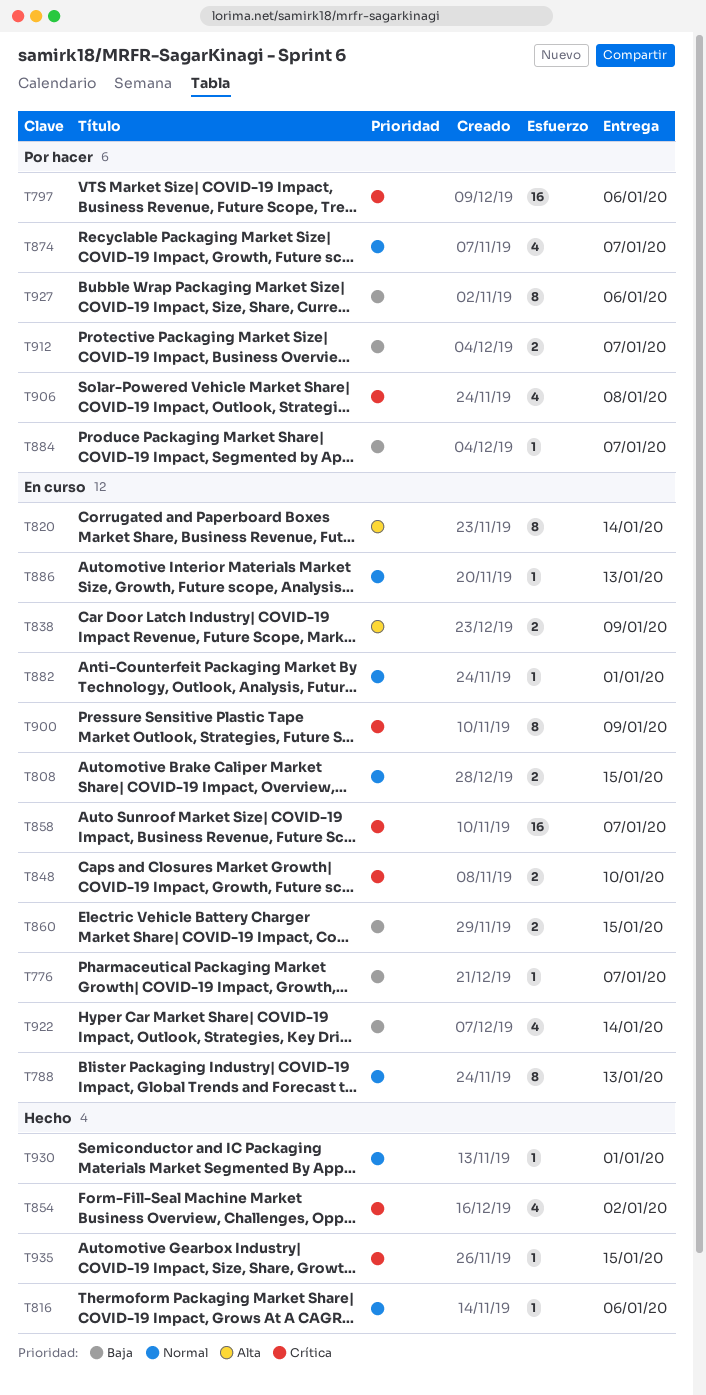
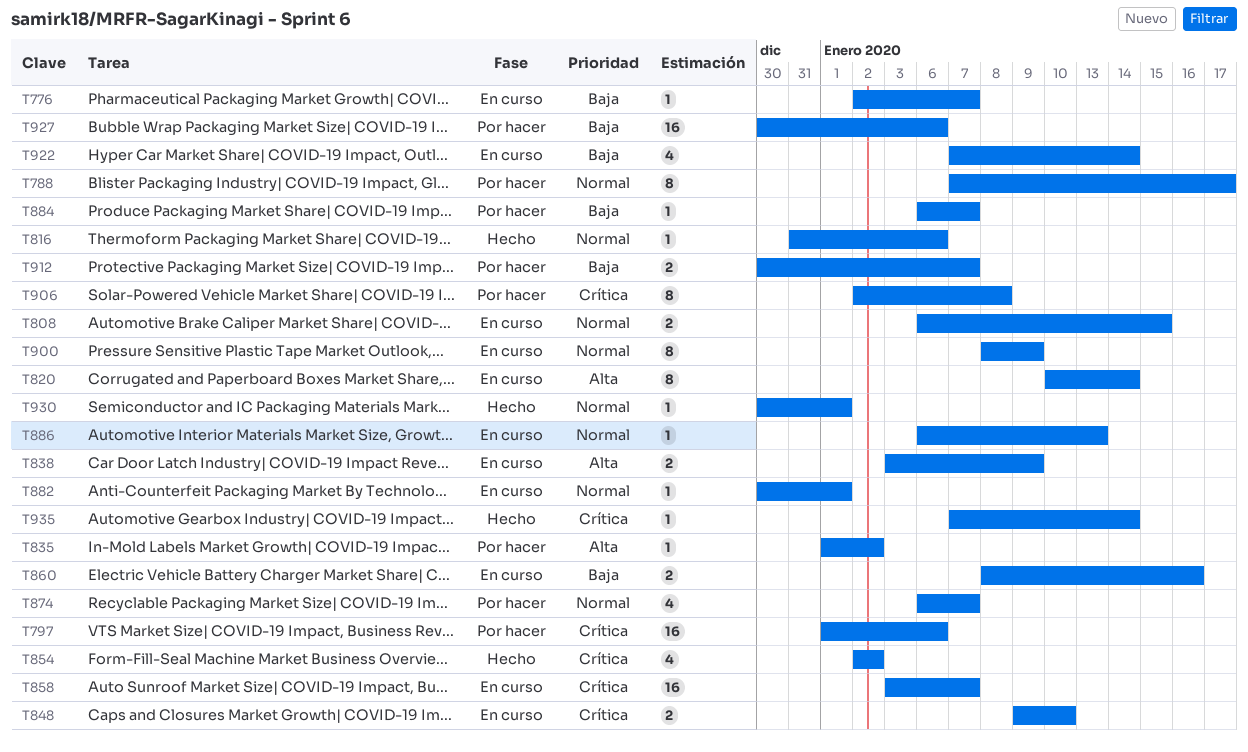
T788, status: En curso -> Por hacer
T788, due: Jan 13 -> Jan 17
T835: none -> present
T860, due: Jan 15 -> Jan 16
T900, priority: Crítica -> Normal
T906, estimate: 4 -> 8
T927, estimate: 8 -> 16
T935, due: Jan 15 -> Jan 14

